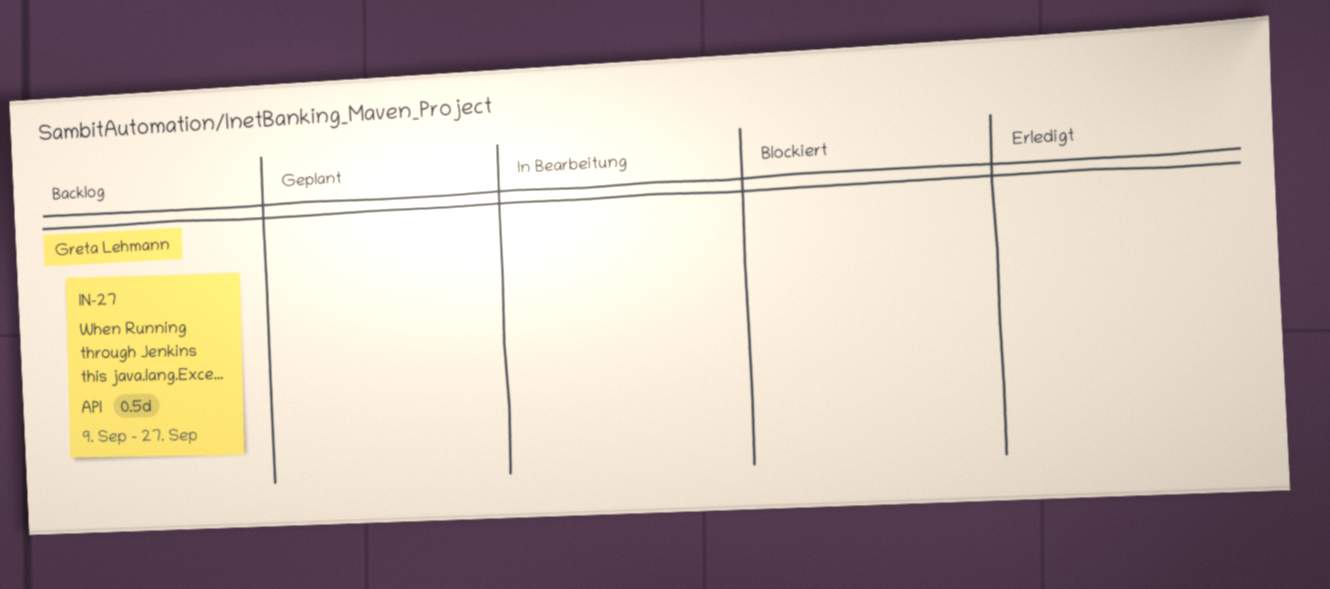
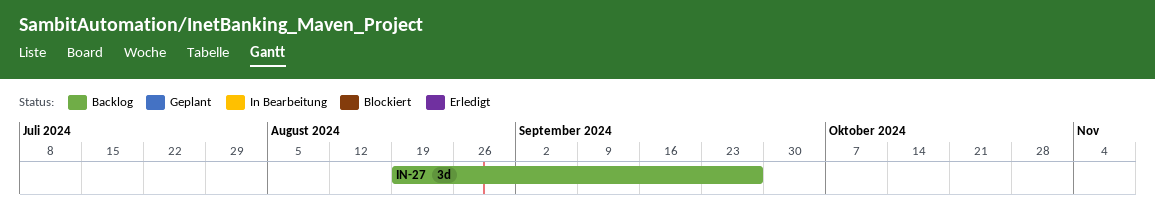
IN-27, estimate: 0.5d -> 3d
IN-27, start: Sep 9 -> Aug 19

